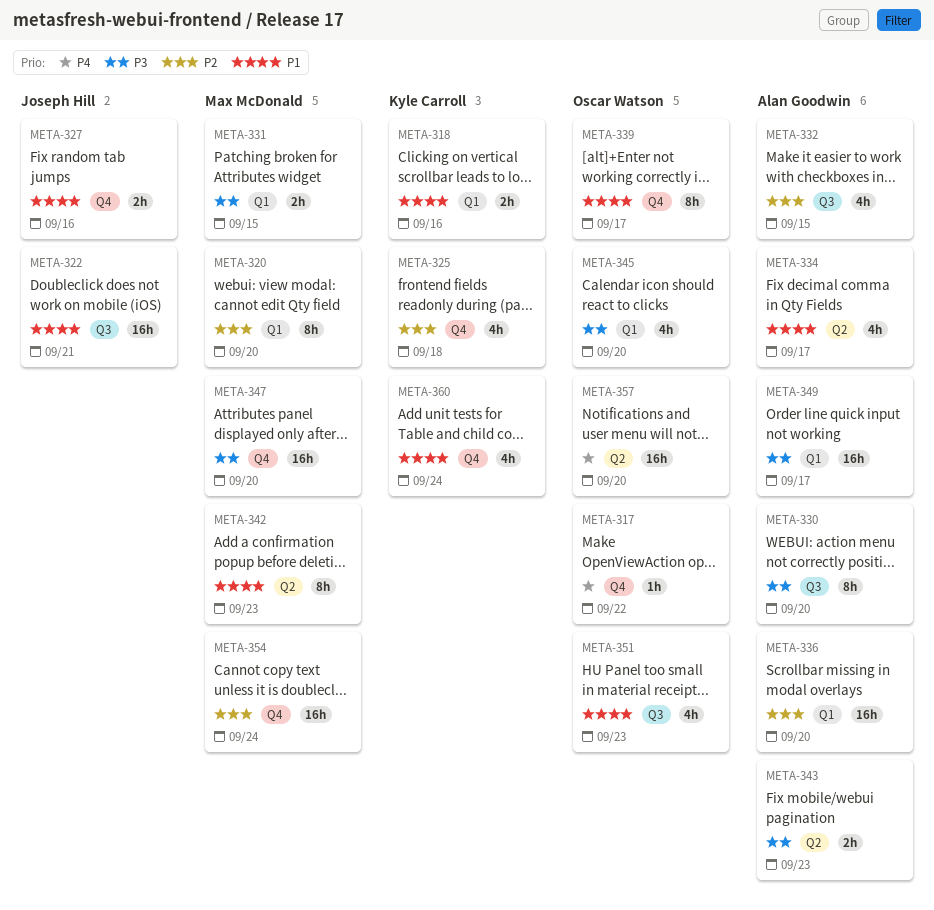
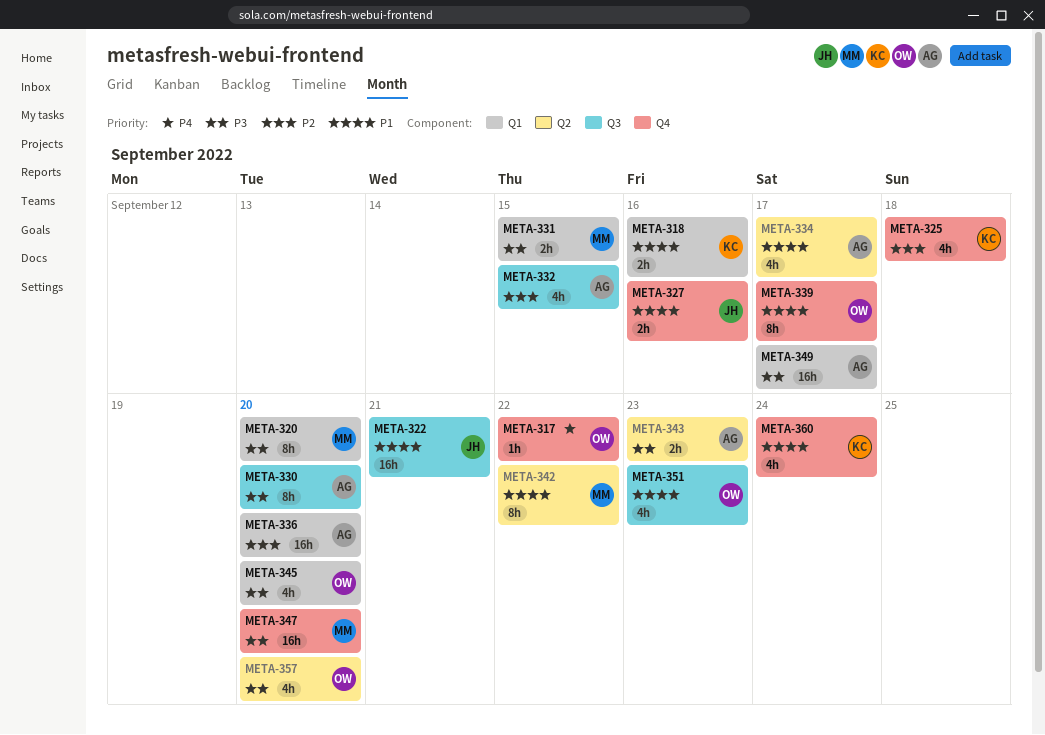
META-320, priority: P2 -> P3
META-342, due: Sep 23 -> Sep 22
META-354: present -> none
META-357, priority: P4 -> P3
META-357, estimate: 16h -> 4h

